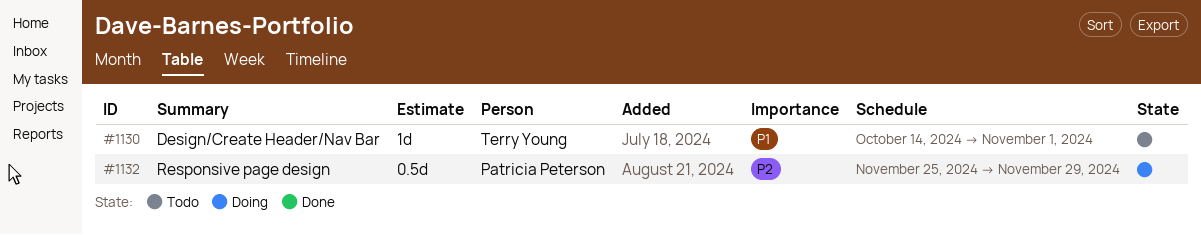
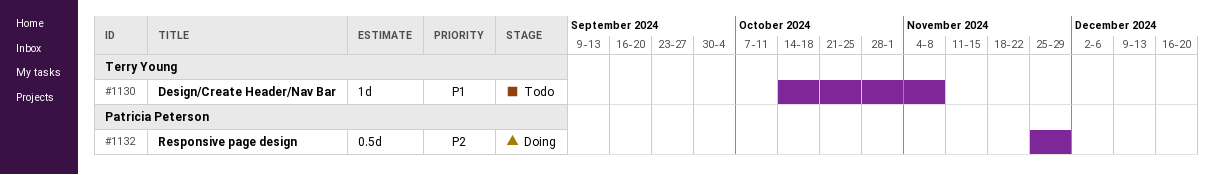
#1130, due: Nov 1 -> Nov 8

